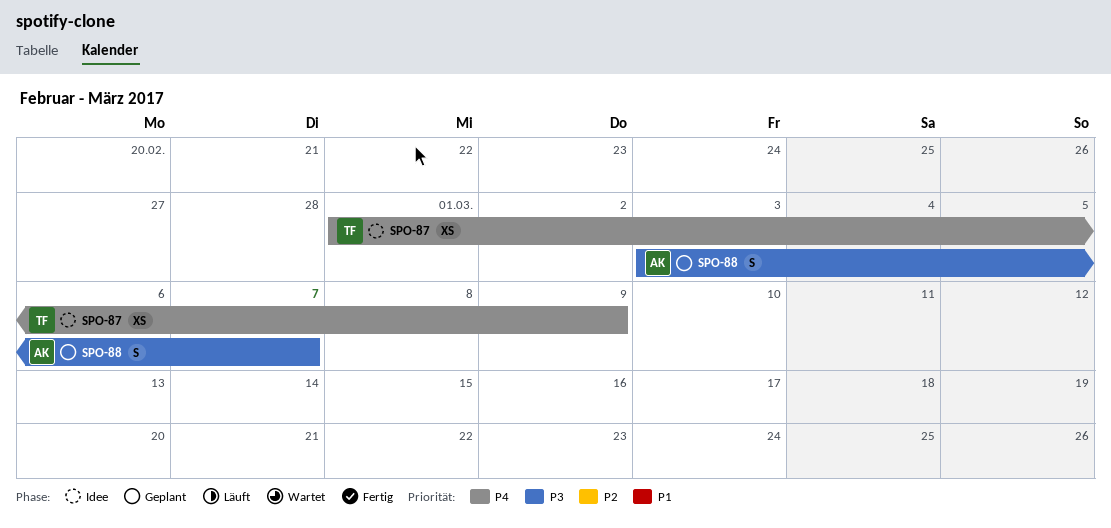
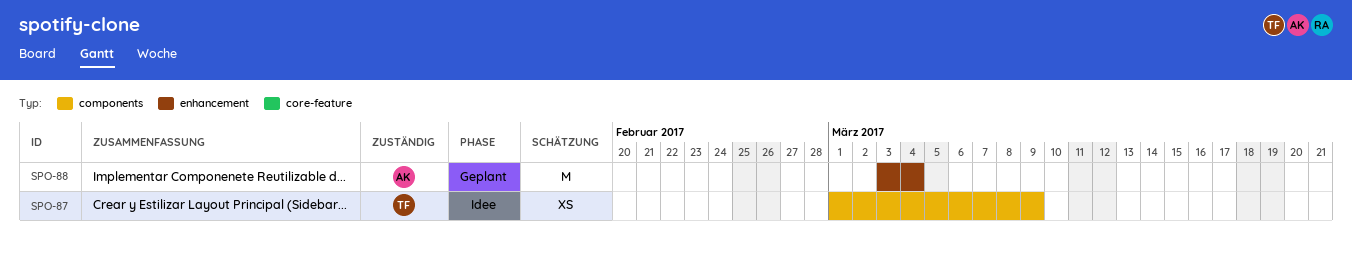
SPO-88, estimate: S -> M
SPO-88, due: Mar 7 -> Mar 4

